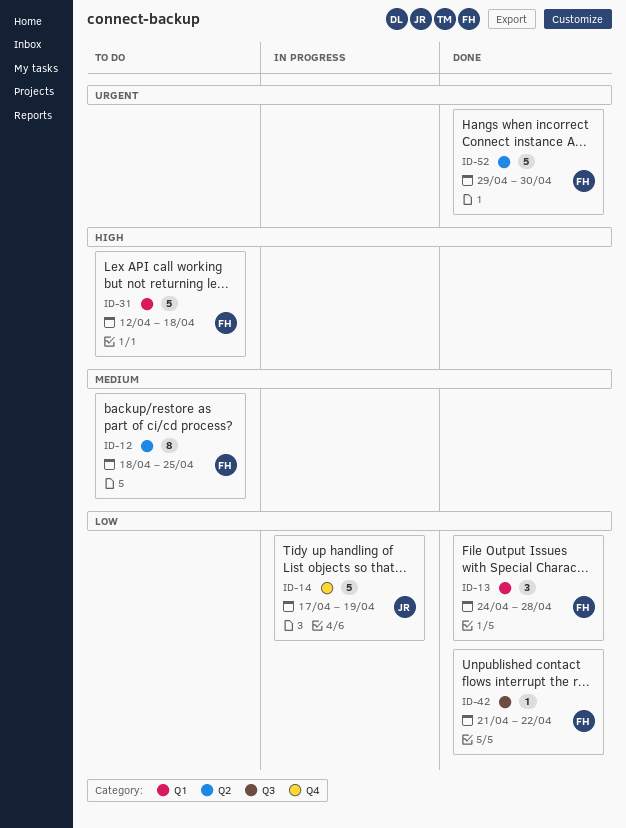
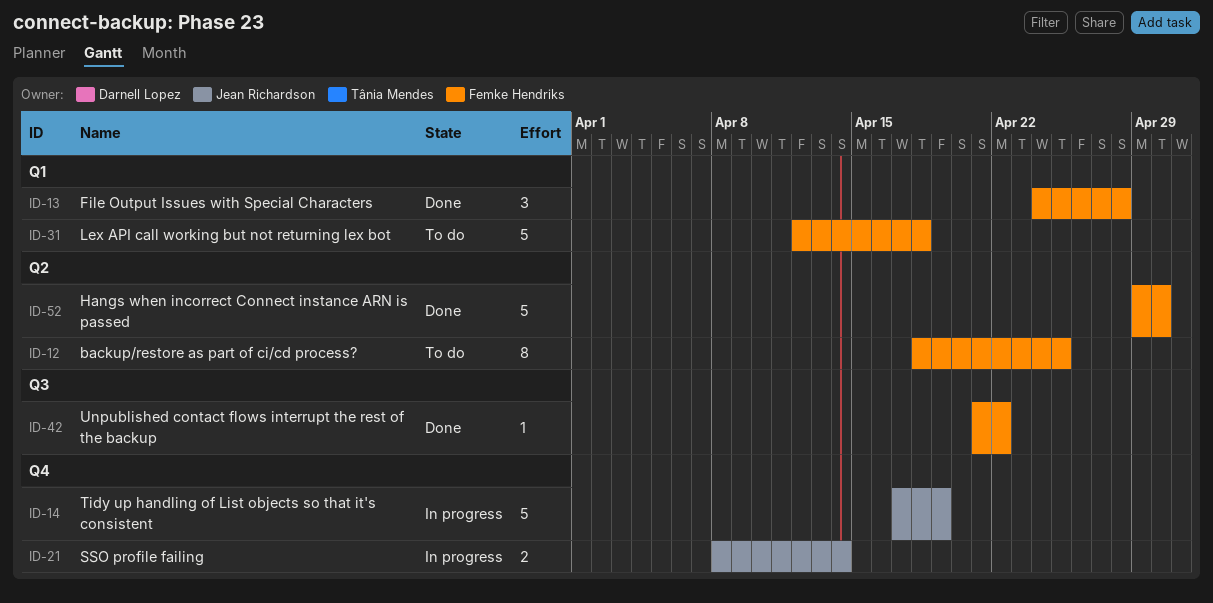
ID-21: none -> present

